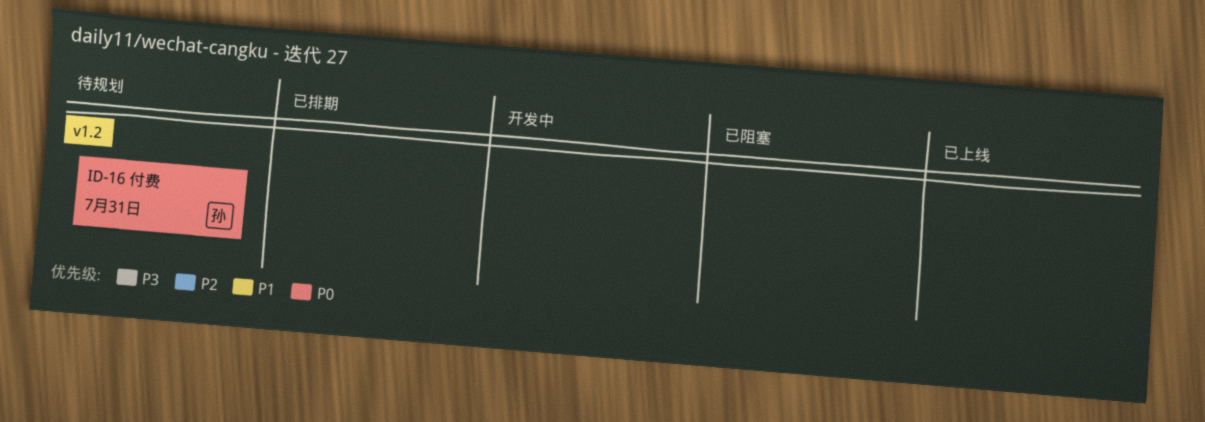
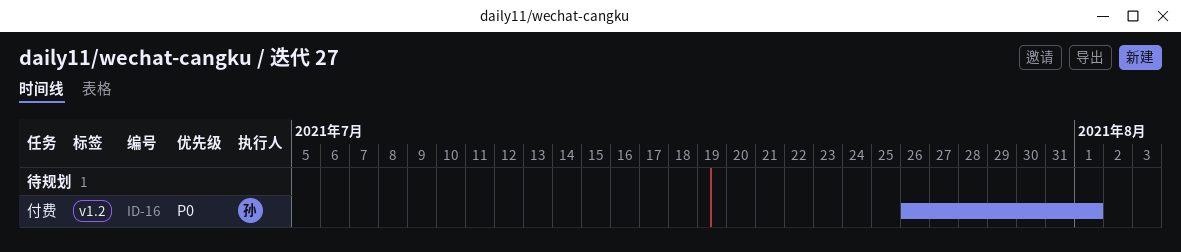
ID-16, due: Jul 31 -> Aug 1

